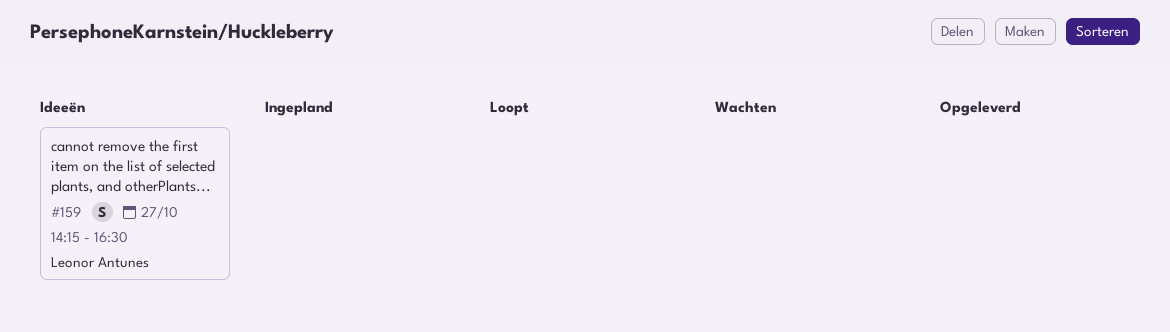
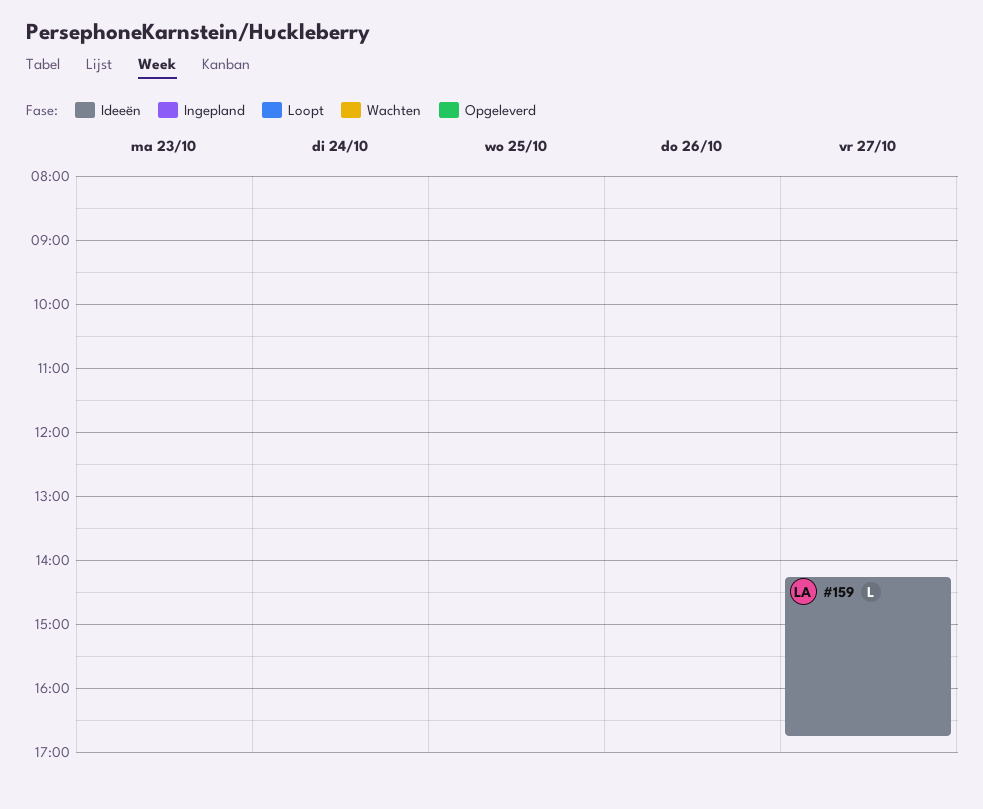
#159, estimate: S -> L
#159, ends: 16:30 -> 16:45

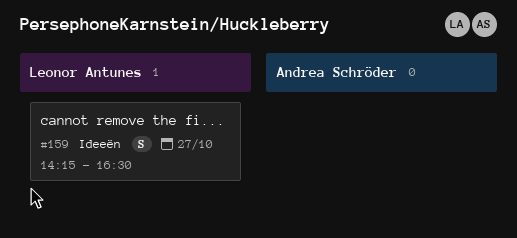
#159, estimate: L -> S
#159, ends: 16:45 -> 16:30

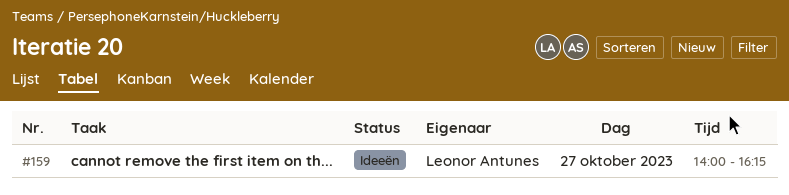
#159, begins: 14:15 -> 14:00
#159, ends: 16:30 -> 16:15

